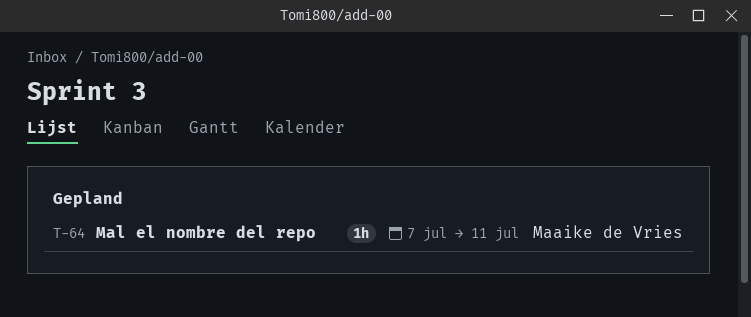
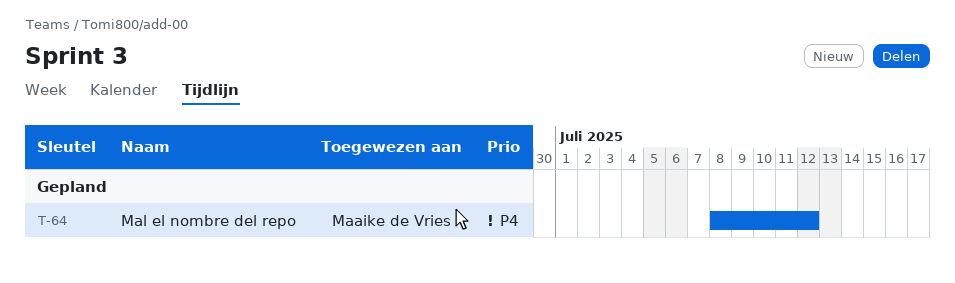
T-64, start: Jul 7 -> Jul 8
T-64, due: Jul 11 -> Jul 12

